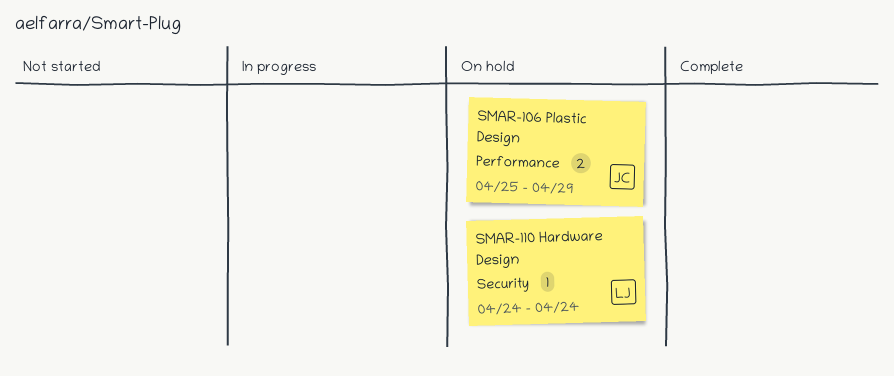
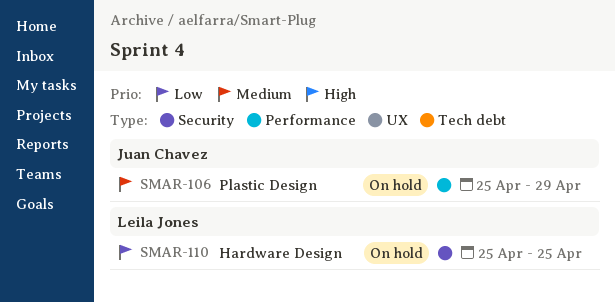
SMAR-110, start: Apr 24 -> Apr 25
SMAR-110, due: Apr 24 -> Apr 25

